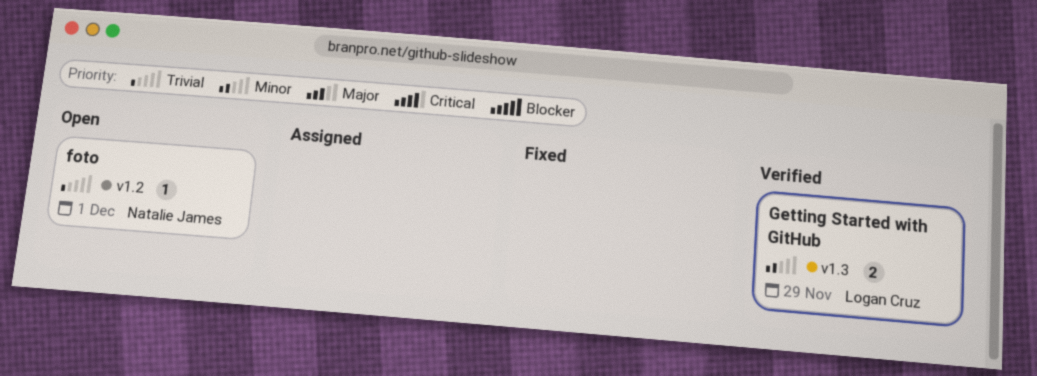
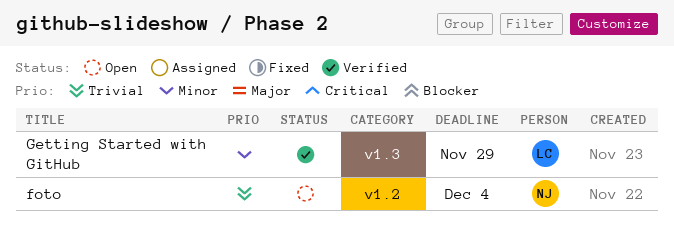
foto, due: Dec 1 -> Dec 4

